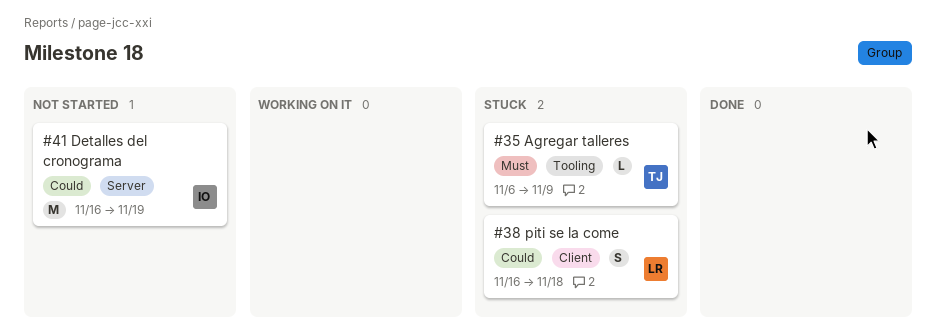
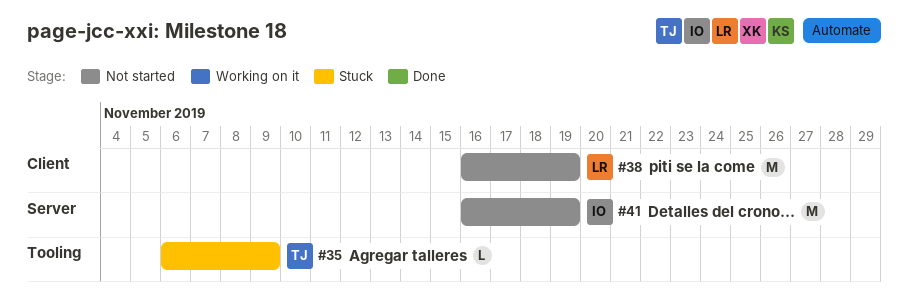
#38, status: Stuck -> Not started
#38, estimate: S -> M
#38, due: Nov 18 -> Nov 19

